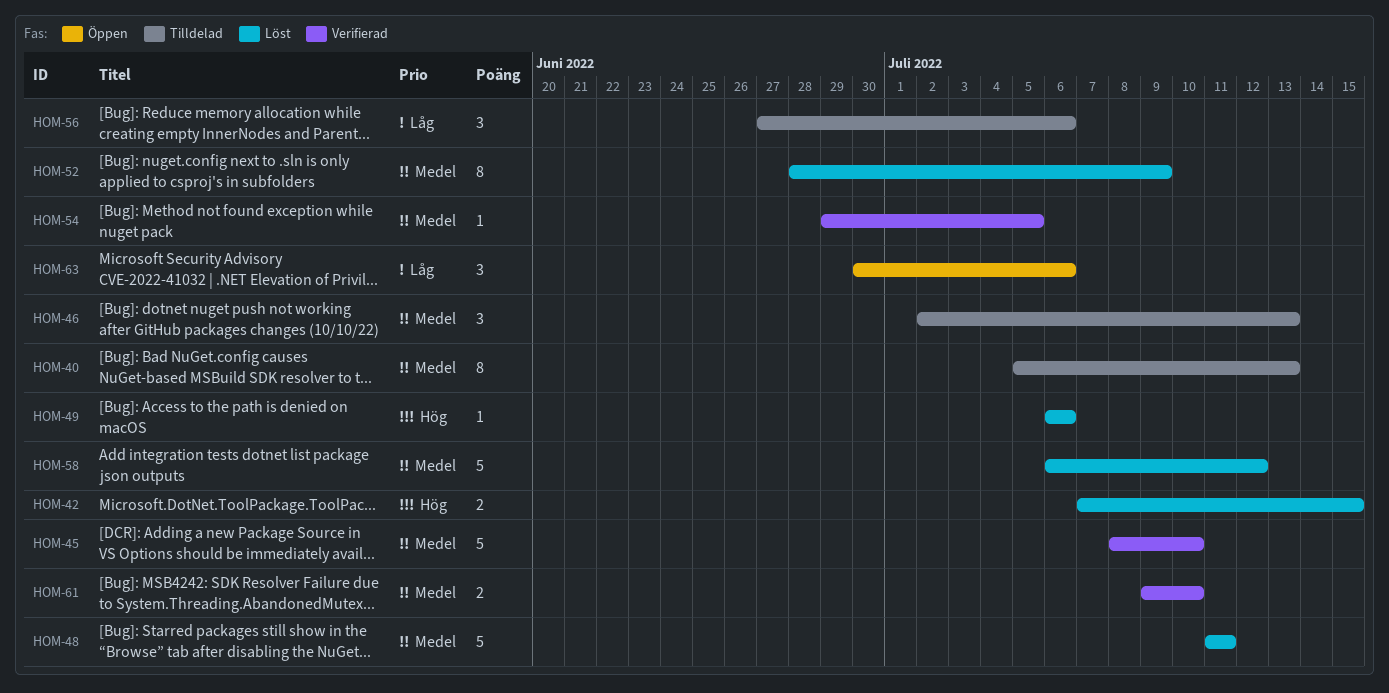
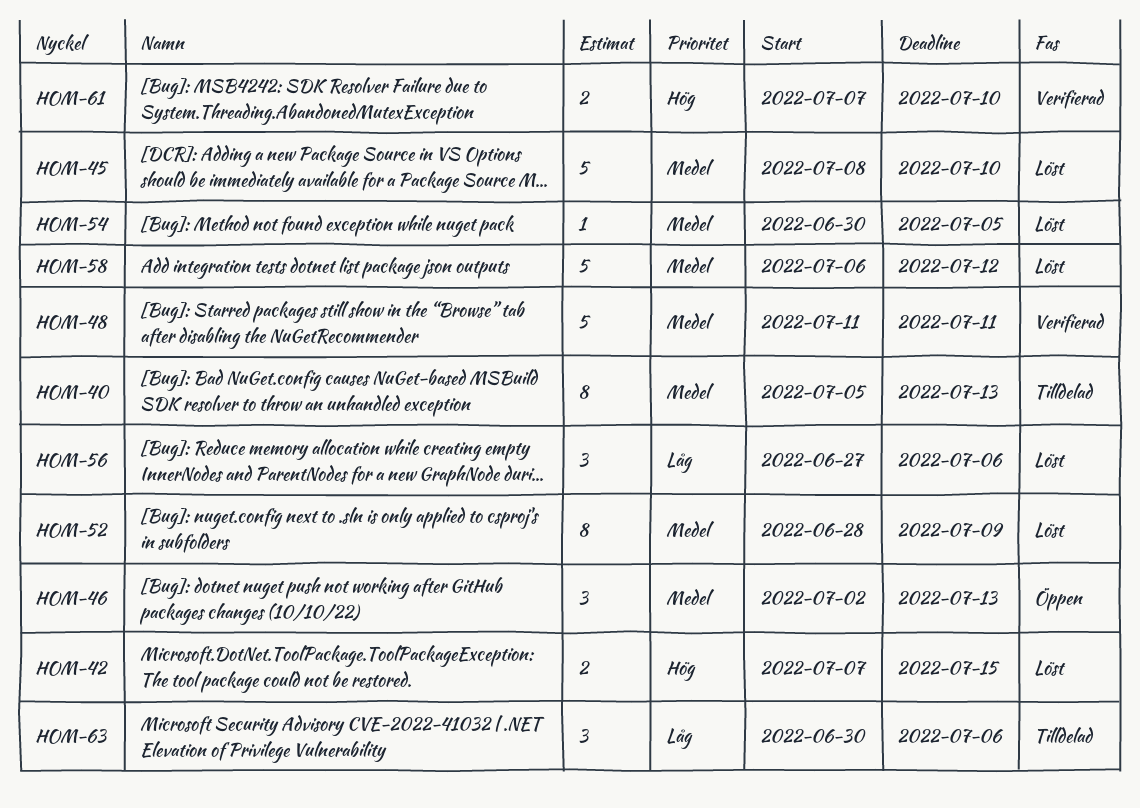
HOM-45, status: Verifierad -> Löst
HOM-46, status: Tilldelad -> Öppen
HOM-48, status: Löst -> Verifierad
HOM-49: present -> none
HOM-54, status: Verifierad -> Löst
HOM-54, start: Jun 29 -> Jun 30
HOM-56, status: Tilldelad -> Löst
HOM-61, priority: Medel -> Hög
HOM-61, start: Jul 9 -> Jul 7
HOM-63, status: Öppen -> Tilldelad

